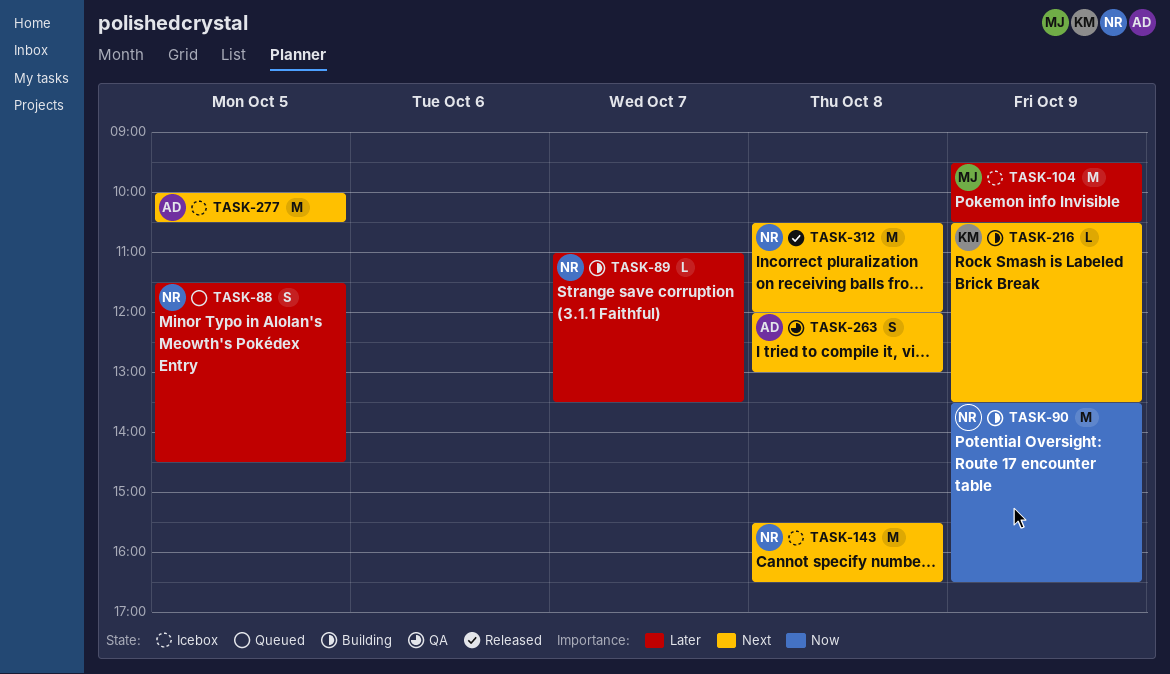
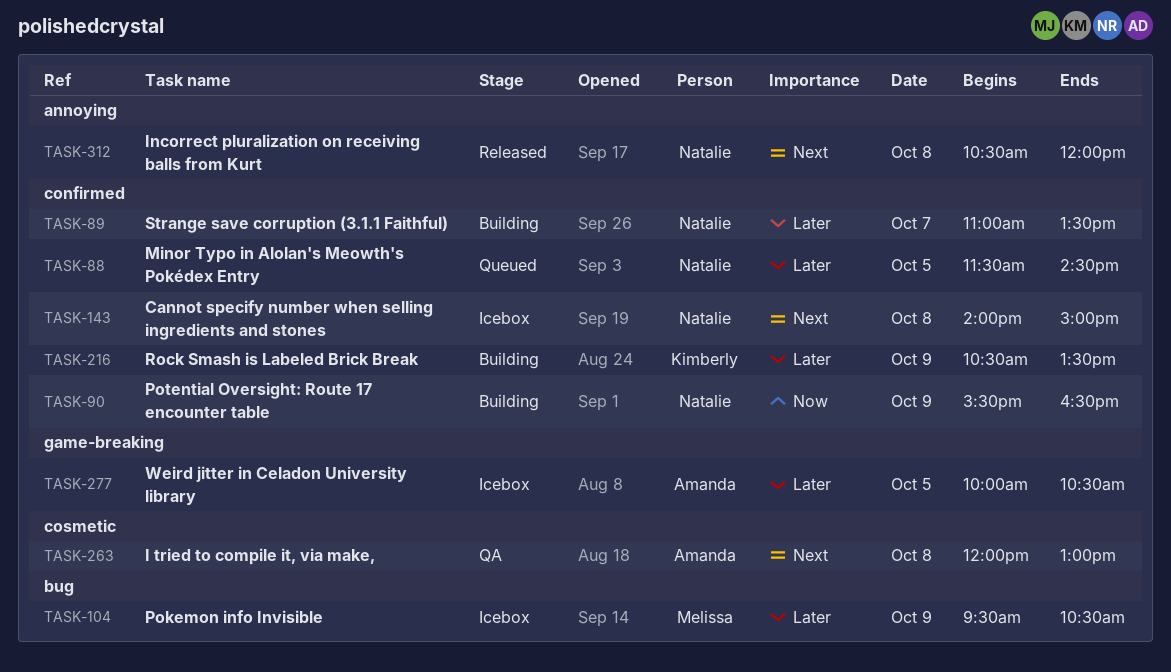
TASK-90, begins: 13:30 -> 15:30
TASK-143, begins: 15:30 -> 14:00
TASK-143, ends: 16:30 -> 15:00
TASK-216, priority: Next -> Later
TASK-277, priority: Next -> Later

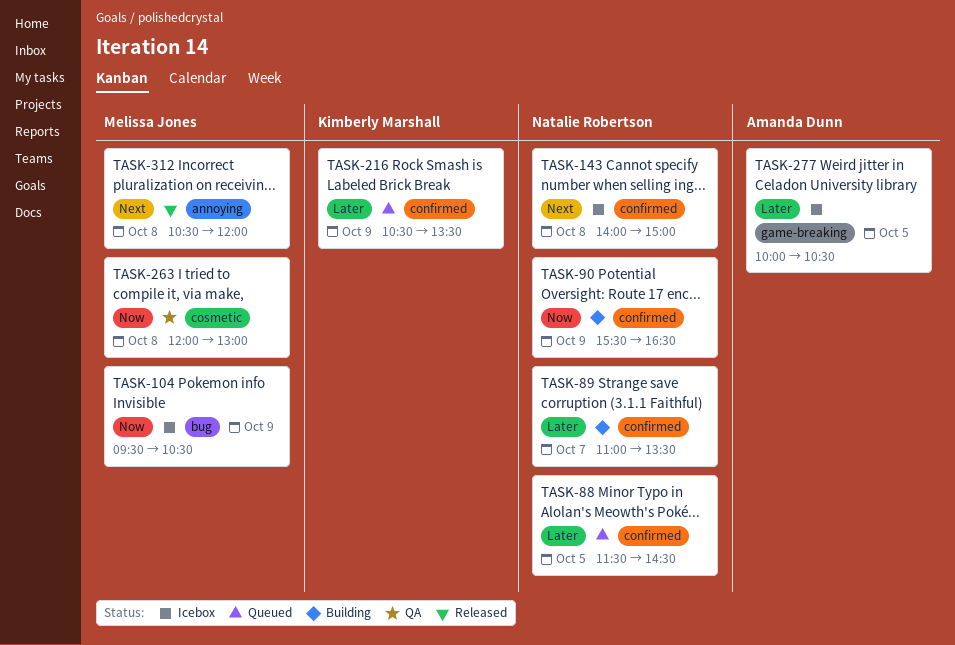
TASK-104, priority: Later -> Now
TASK-216, status: Building -> Queued
TASK-263, owner: Amanda Dunn -> Melissa Jones
TASK-263, priority: Next -> Now
TASK-312, owner: Natalie Robertson -> Melissa Jones

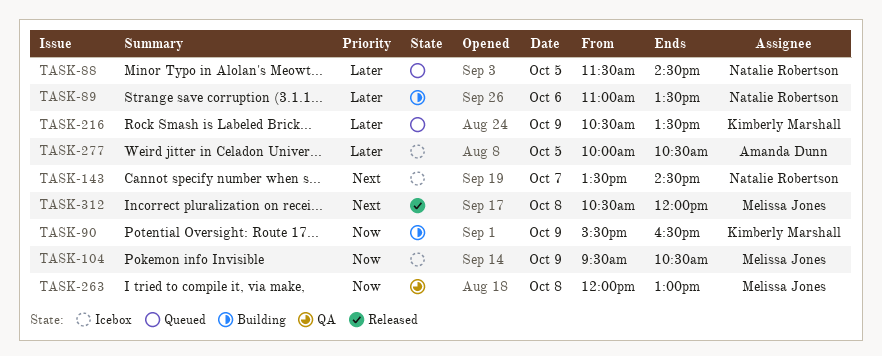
TASK-89, day: Oct 7 -> Oct 6
TASK-90, owner: Natalie Robertson -> Kimberly Marshall
TASK-143, day: Oct 8 -> Oct 7
TASK-143, begins: 14:00 -> 13:30
TASK-143, ends: 15:00 -> 14:30

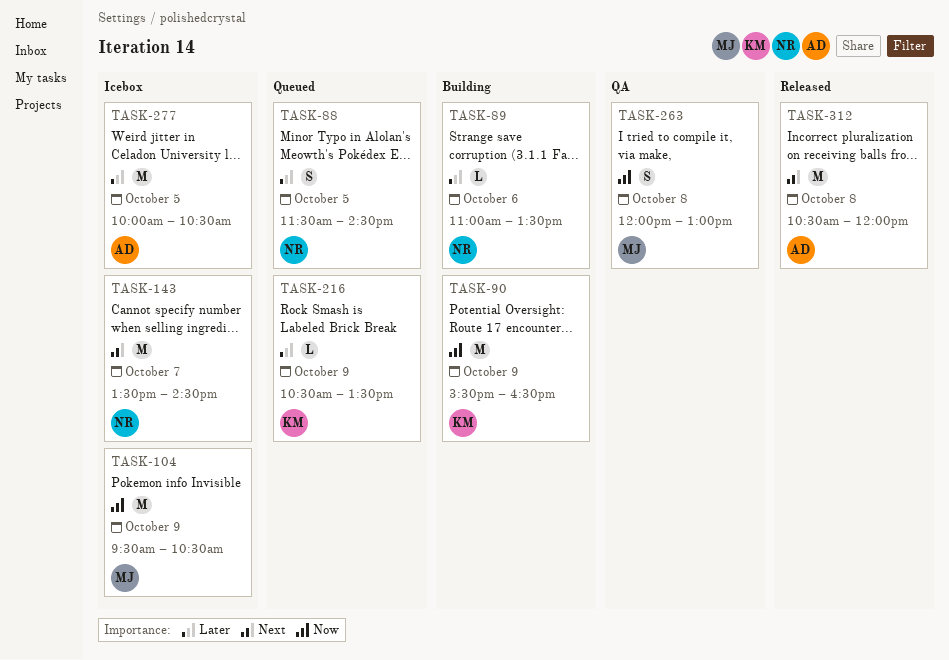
TASK-312, owner: Melissa Jones -> Amanda Dunn

